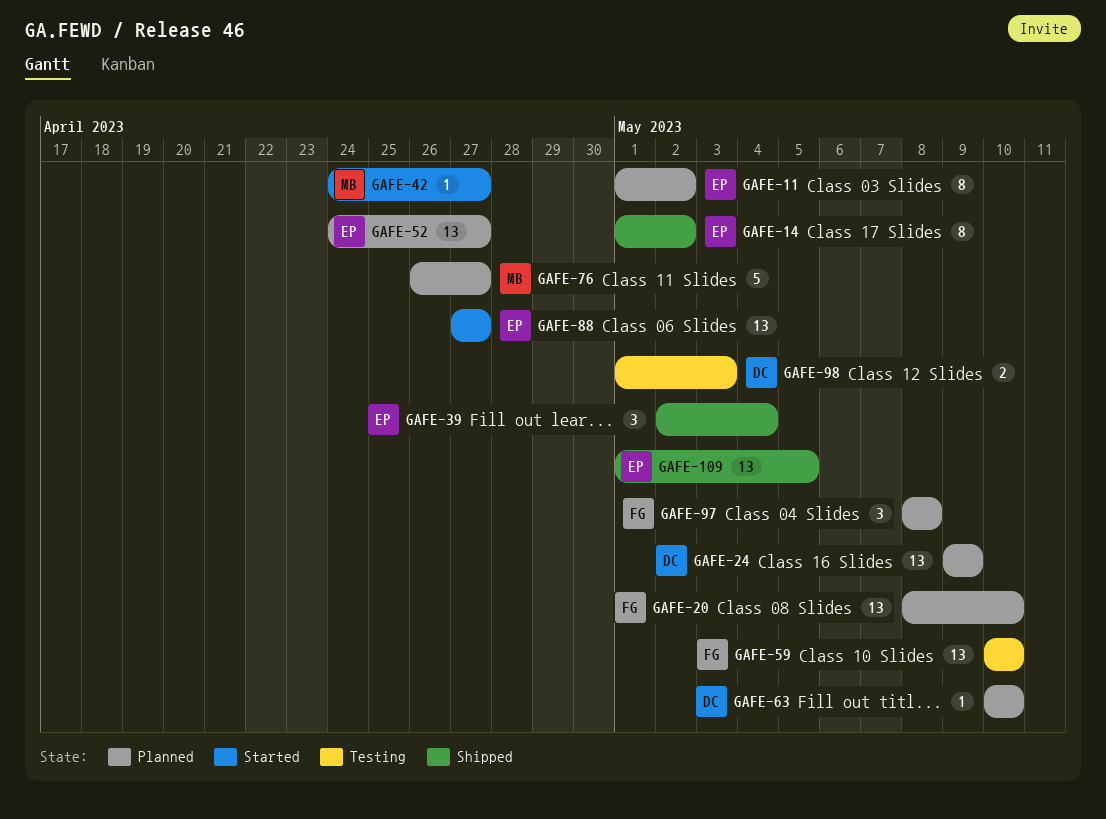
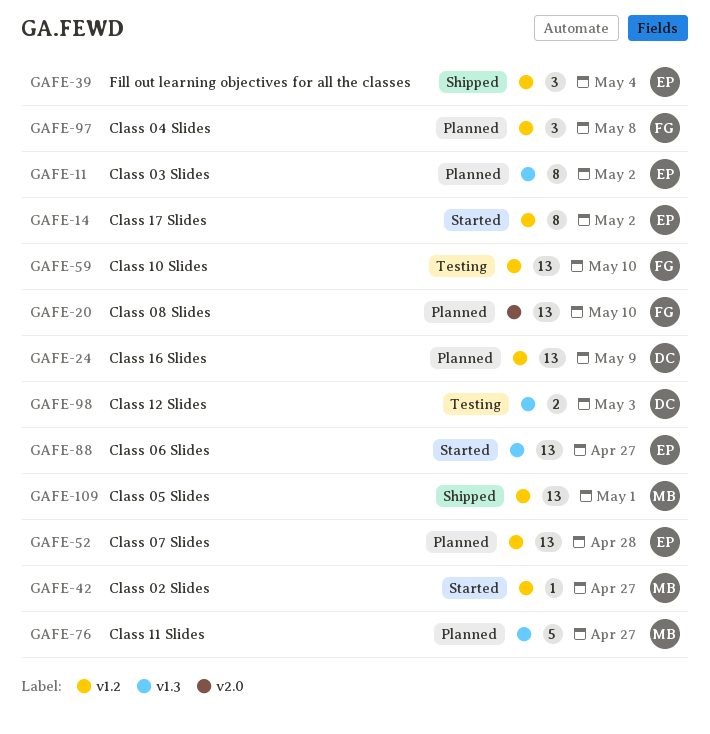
GAFE-14, status: Shipped -> Started
GAFE-52, due: Apr 27 -> Apr 28
GAFE-63: present -> none
GAFE-109, owner: EP -> MB
GAFE-109, due: May 5 -> May 1

